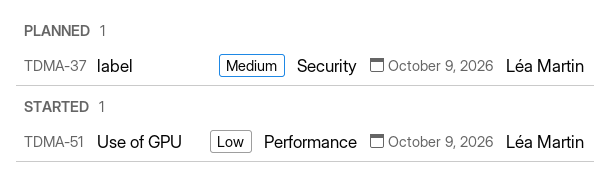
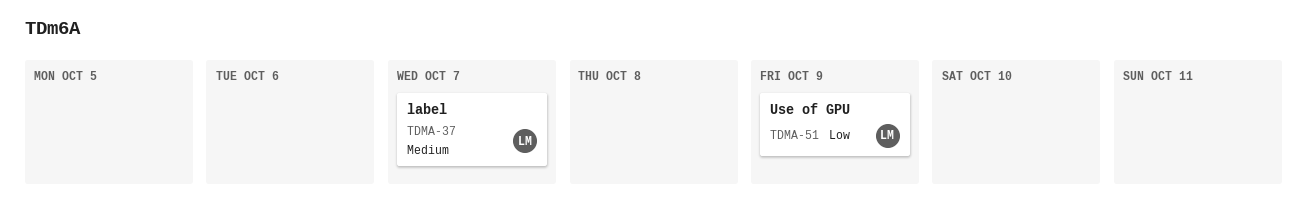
TDMA-37, due: Oct 9 -> Oct 7

